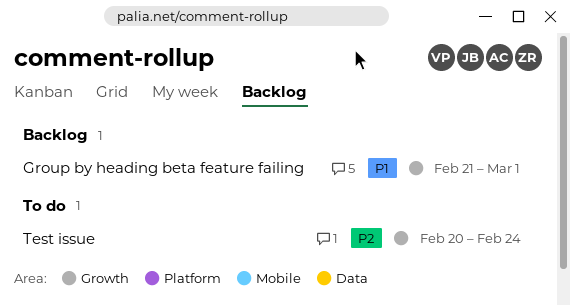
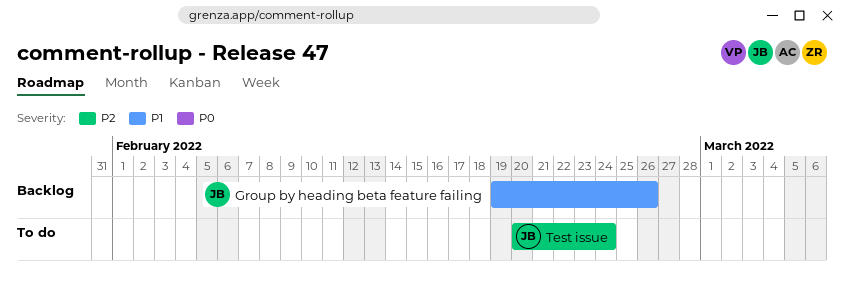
Group by heading beta feature failing, start: Feb 21 -> Feb 19
Group by heading beta feature failing, due: Mar 1 -> Feb 26

